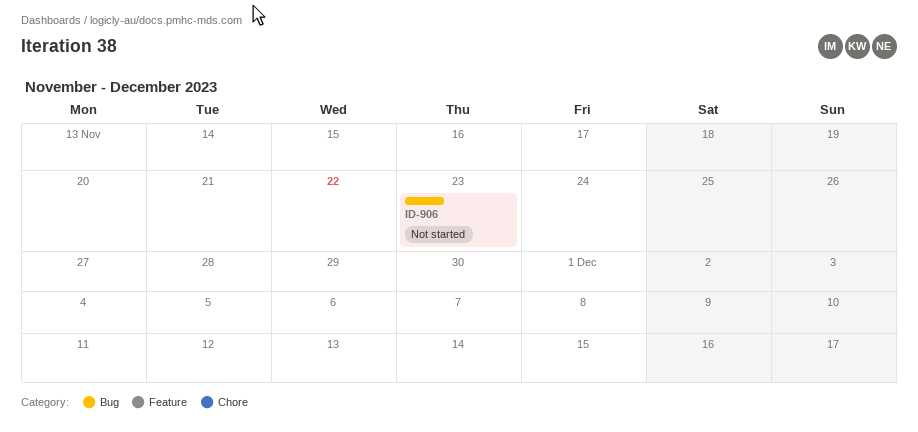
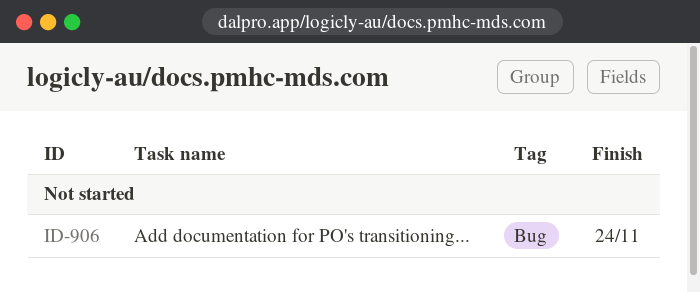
ID-906, due: Nov 23 -> Nov 24

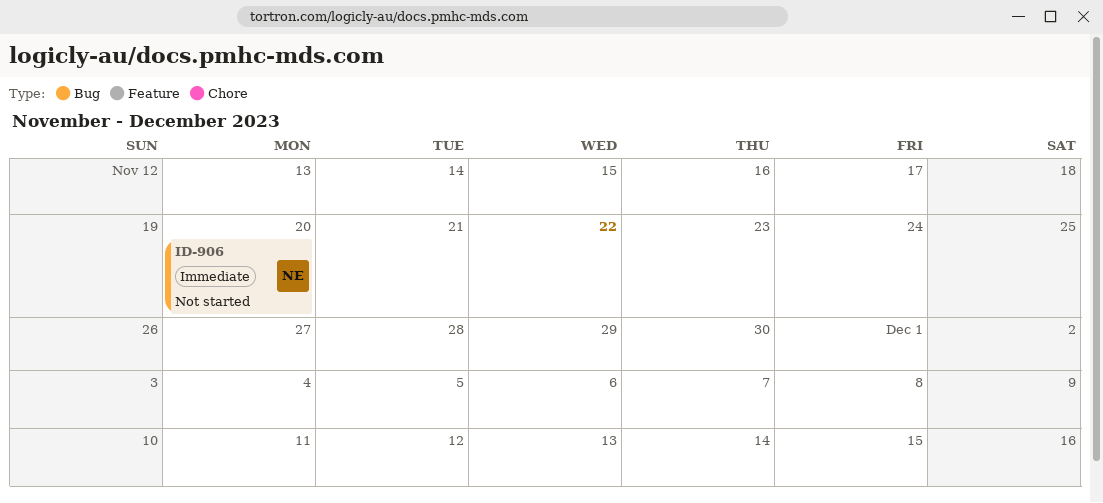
ID-906, due: Nov 24 -> Nov 20

